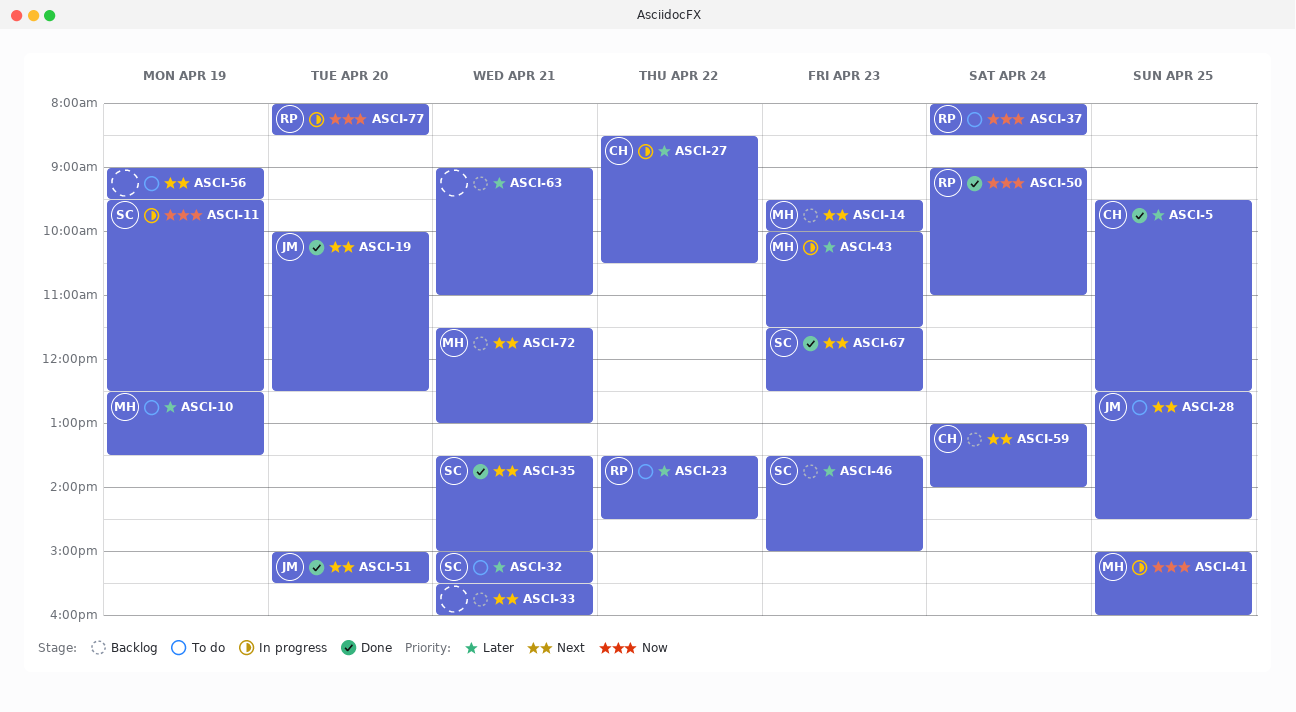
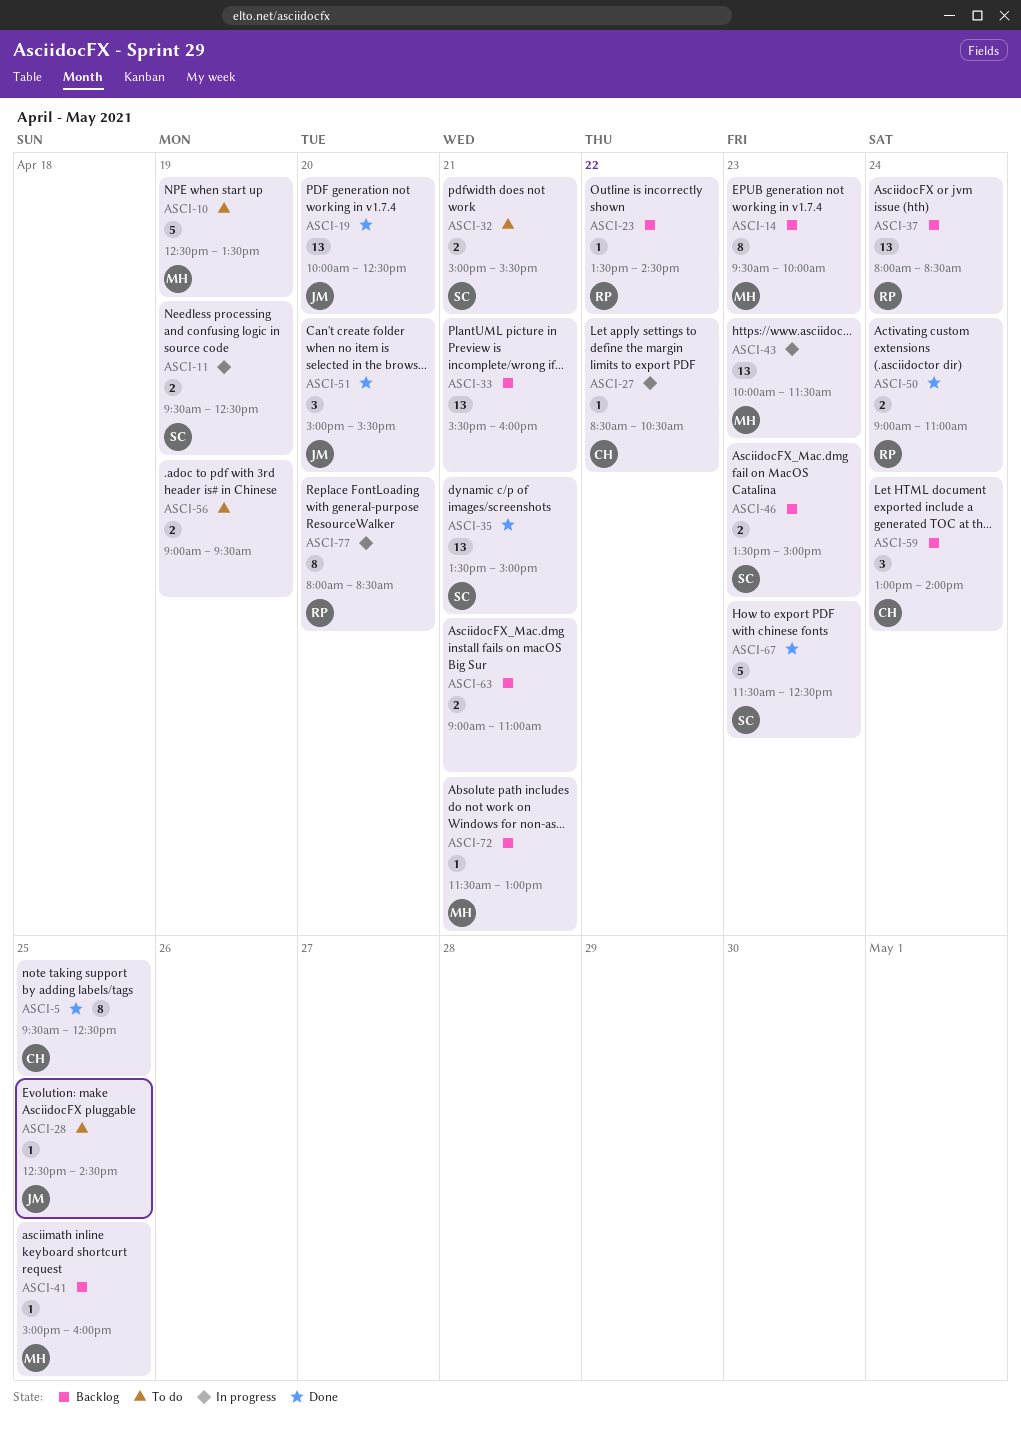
ASCI-23, status: To do -> Backlog
ASCI-37, status: To do -> Backlog
ASCI-41, status: In progress -> Backlog

